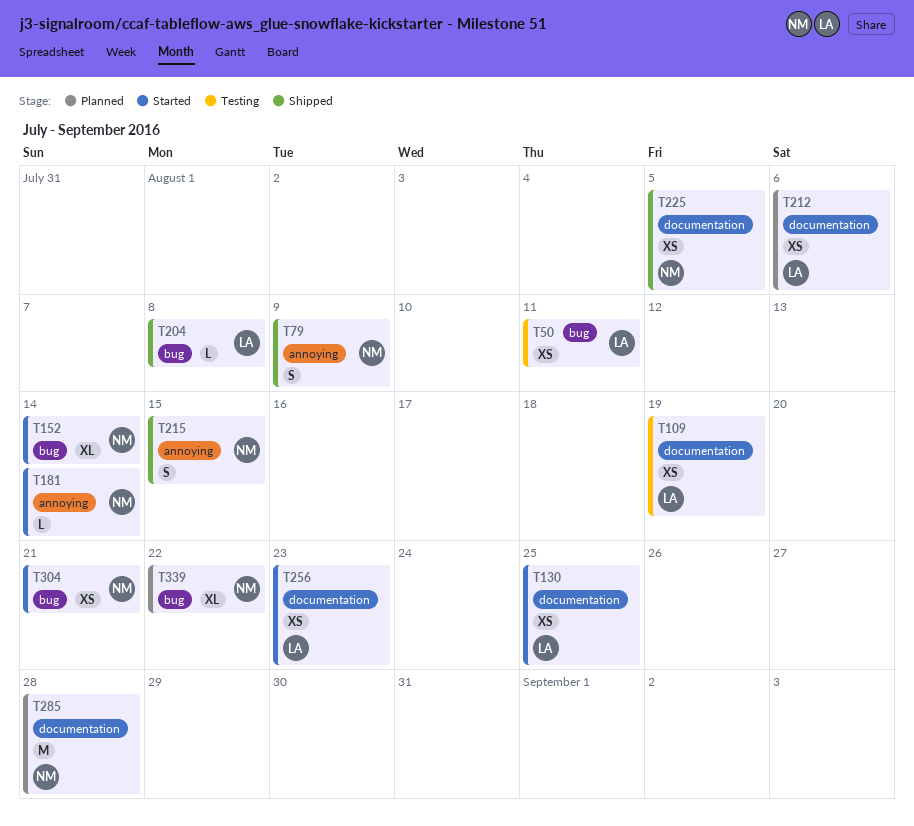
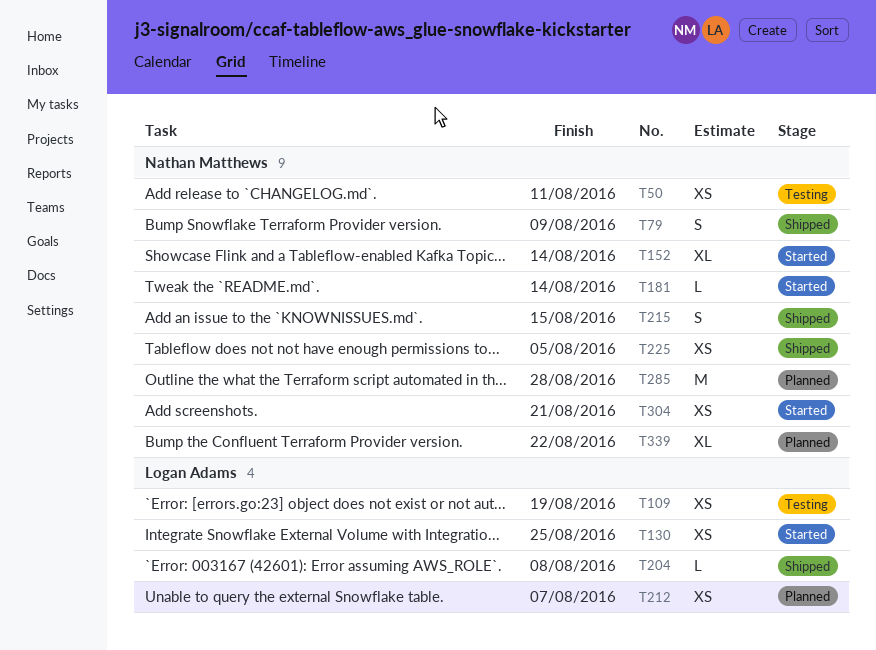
T50, owner: Logan Adams -> Nathan Matthews
T212, due: Aug 6 -> Aug 7
T256: present -> none

